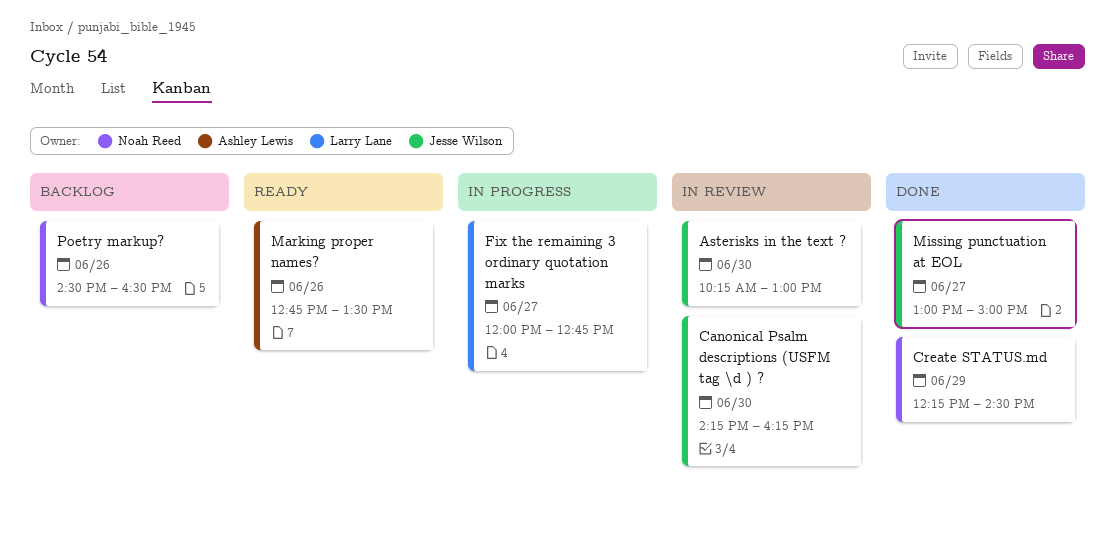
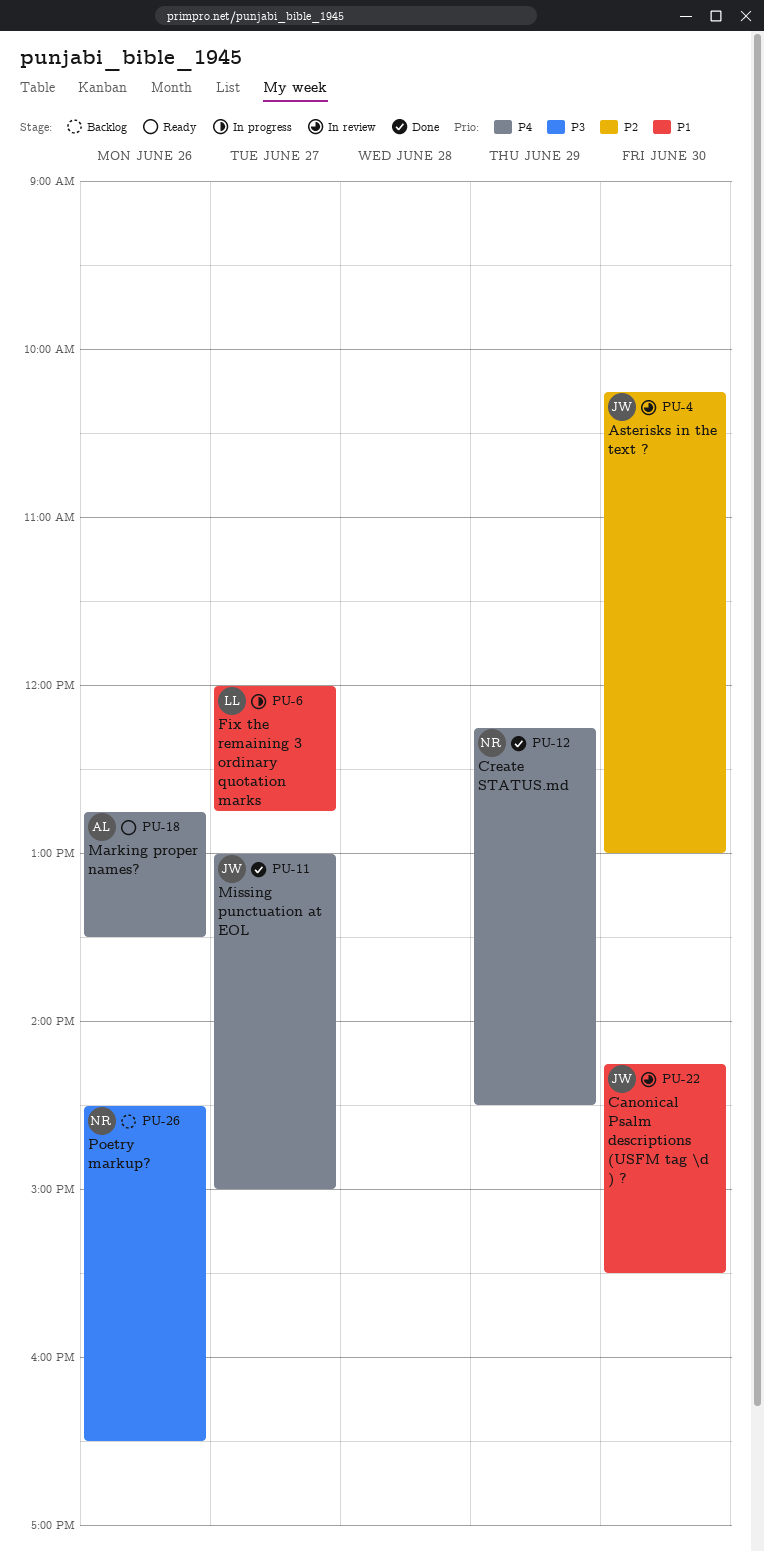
Canonical Psalm descriptions (USFM tag \d ) ?, ends: 16:15 -> 15:30

